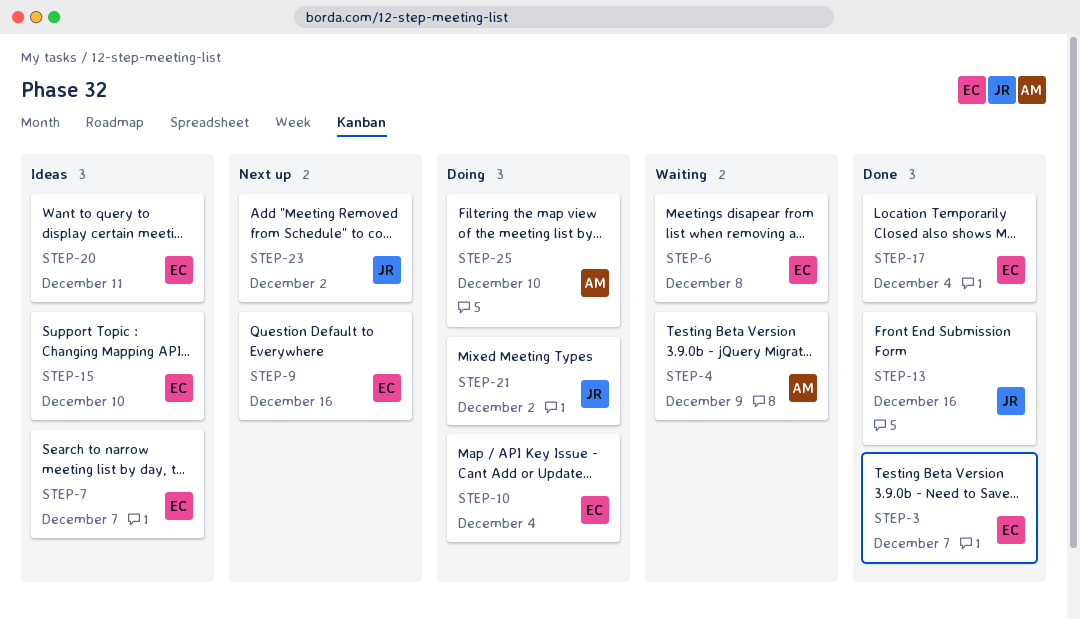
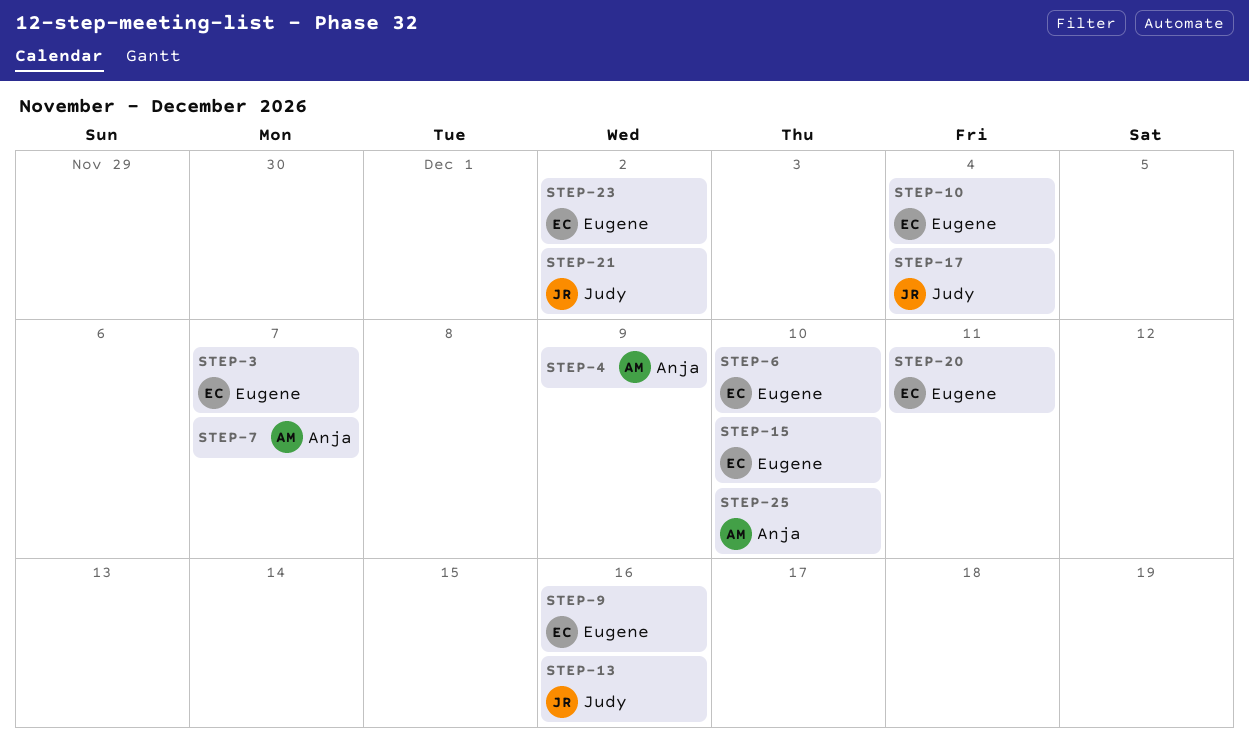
STEP-6, due: Dec 8 -> Dec 10
STEP-7, owner: Eugene -> Anja
STEP-17, owner: Eugene -> Judy
STEP-23, owner: Judy -> Eugene

